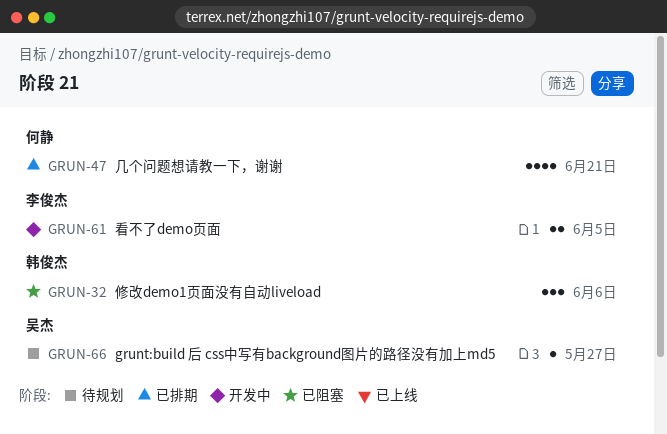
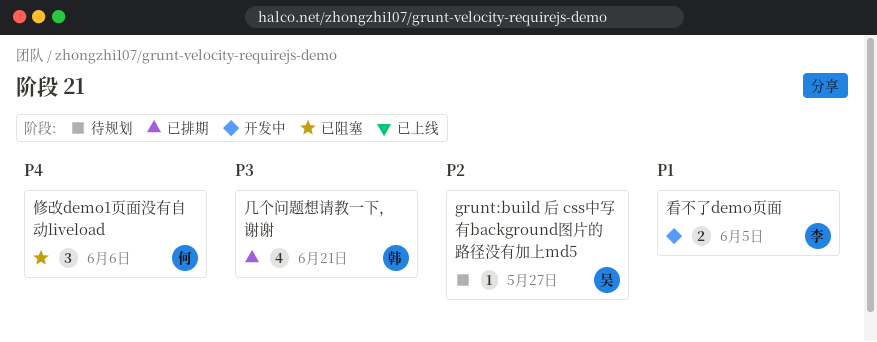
修改demo1页面没有自动liveload, owner: 韩俊杰 -> 何静
几个问题想请教一下，谢谢, owner: 何静 -> 韩俊杰

